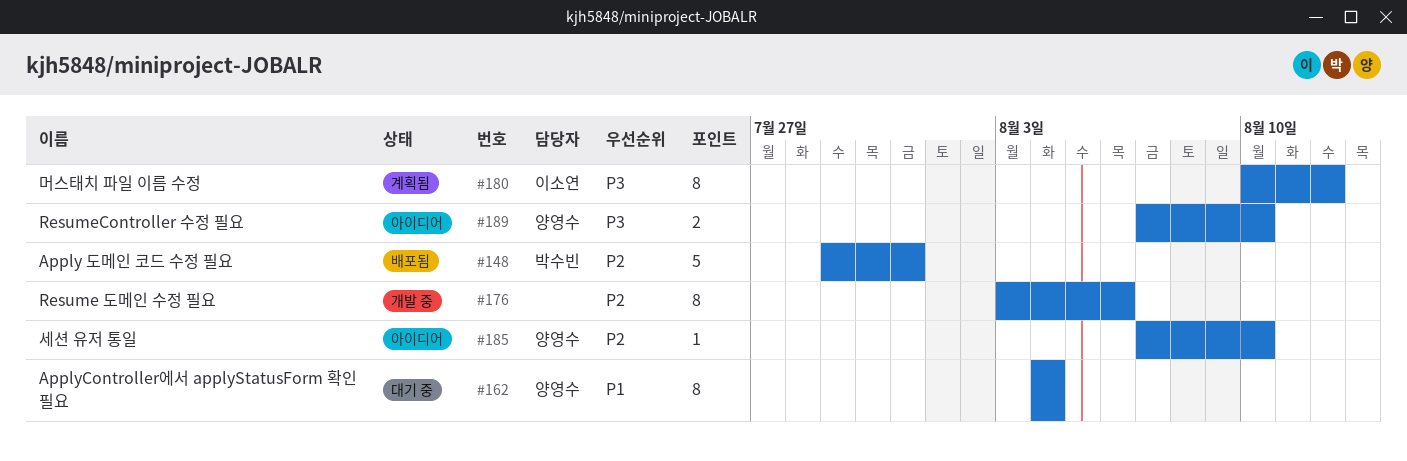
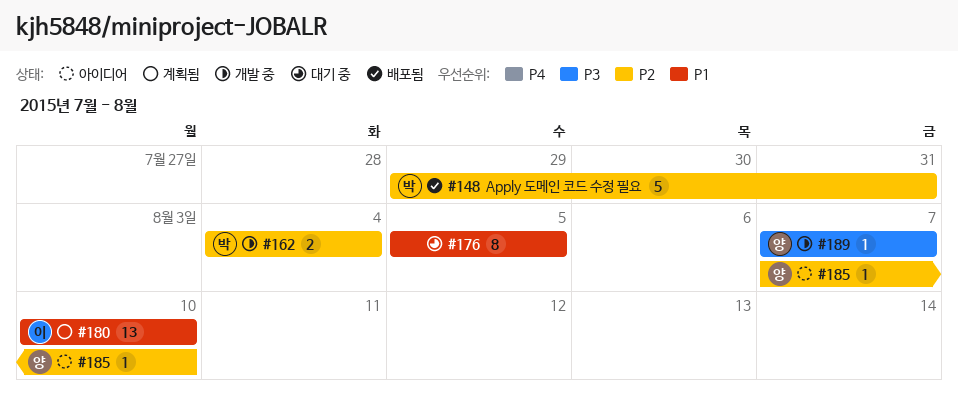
#162, status: 대기 중 -> 개발 중
#162, owner: 양영수 -> 박수빈
#162, priority: P1 -> P2
#162, estimate: 8 -> 2
#176, status: 개발 중 -> 대기 중
#176, priority: P2 -> P1
#176, start: Aug 3 -> Aug 5
#176, due: Aug 6 -> Aug 5
#180, priority: P3 -> P1
#180, estimate: 8 -> 13
#180, due: Aug 12 -> Aug 10
#189, status: 아이디어 -> 개발 중
#189, estimate: 2 -> 1
#189, due: Aug 10 -> Aug 7

